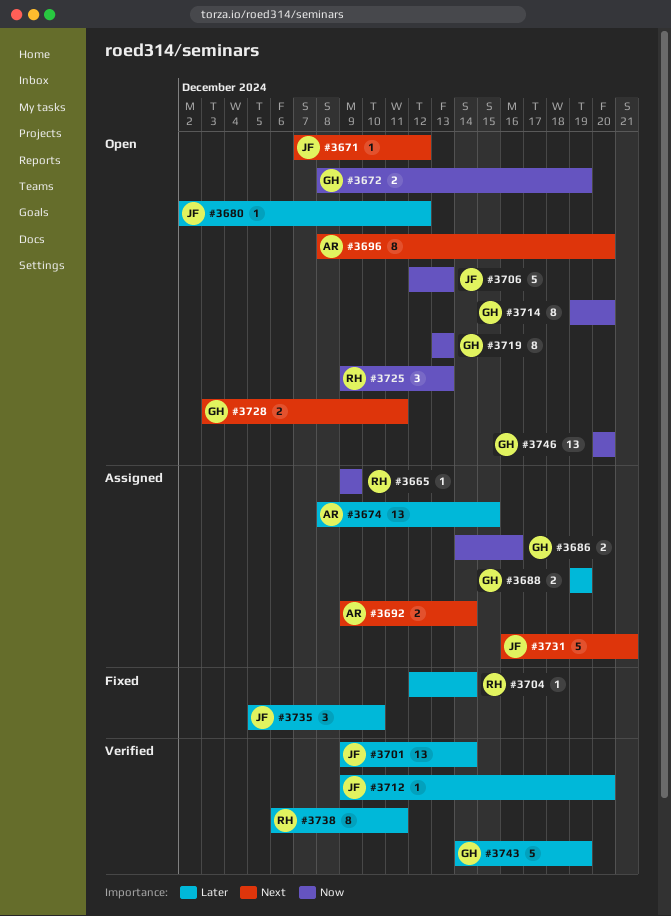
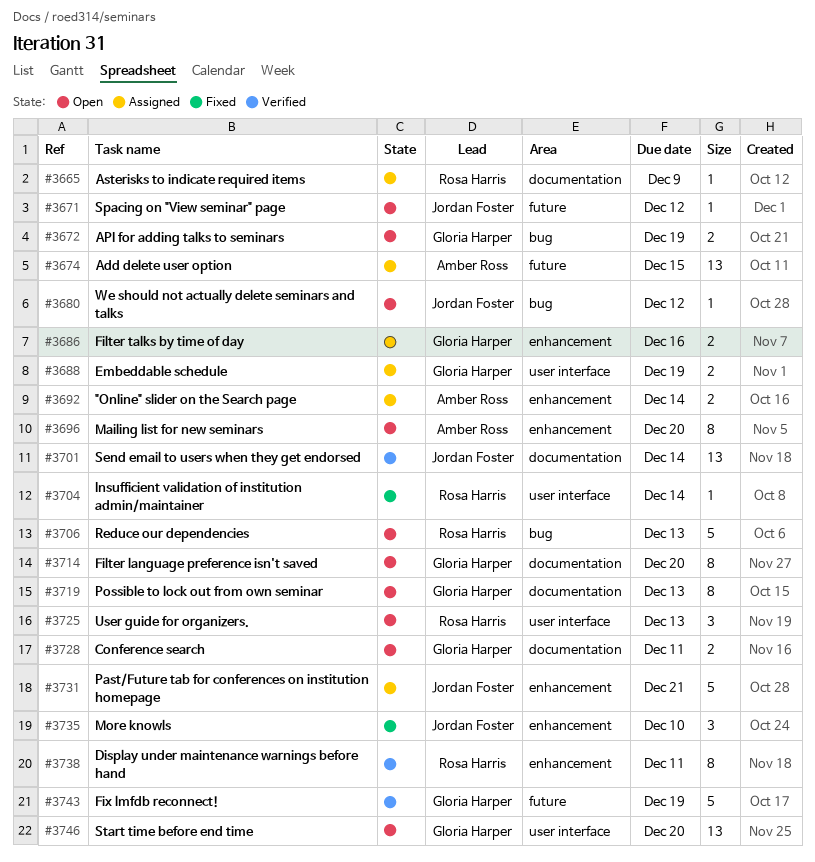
#3706, owner: Jordan Foster -> Rosa Harris
#3712: present -> none

